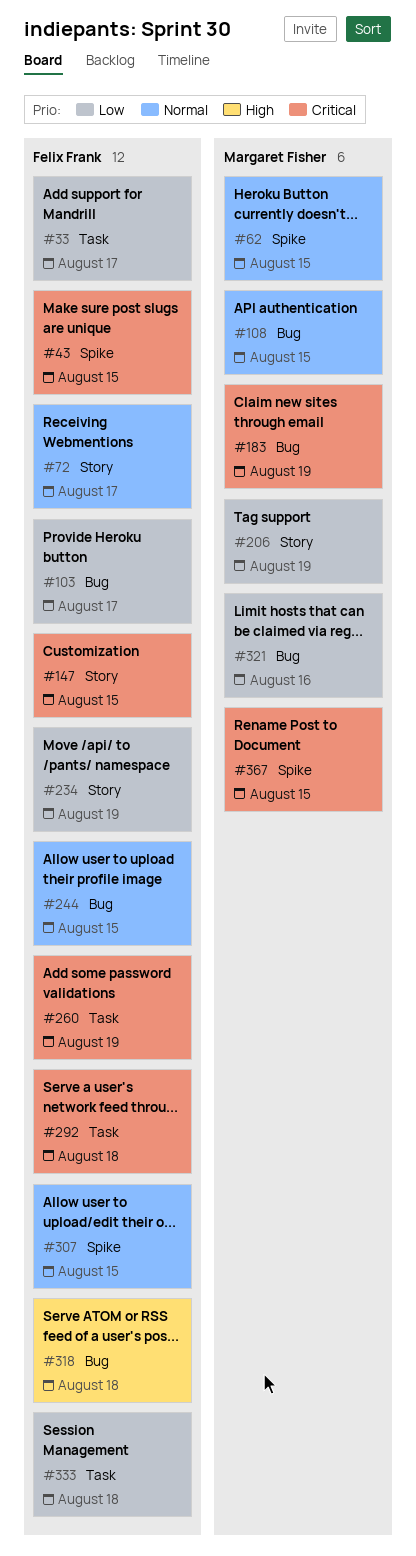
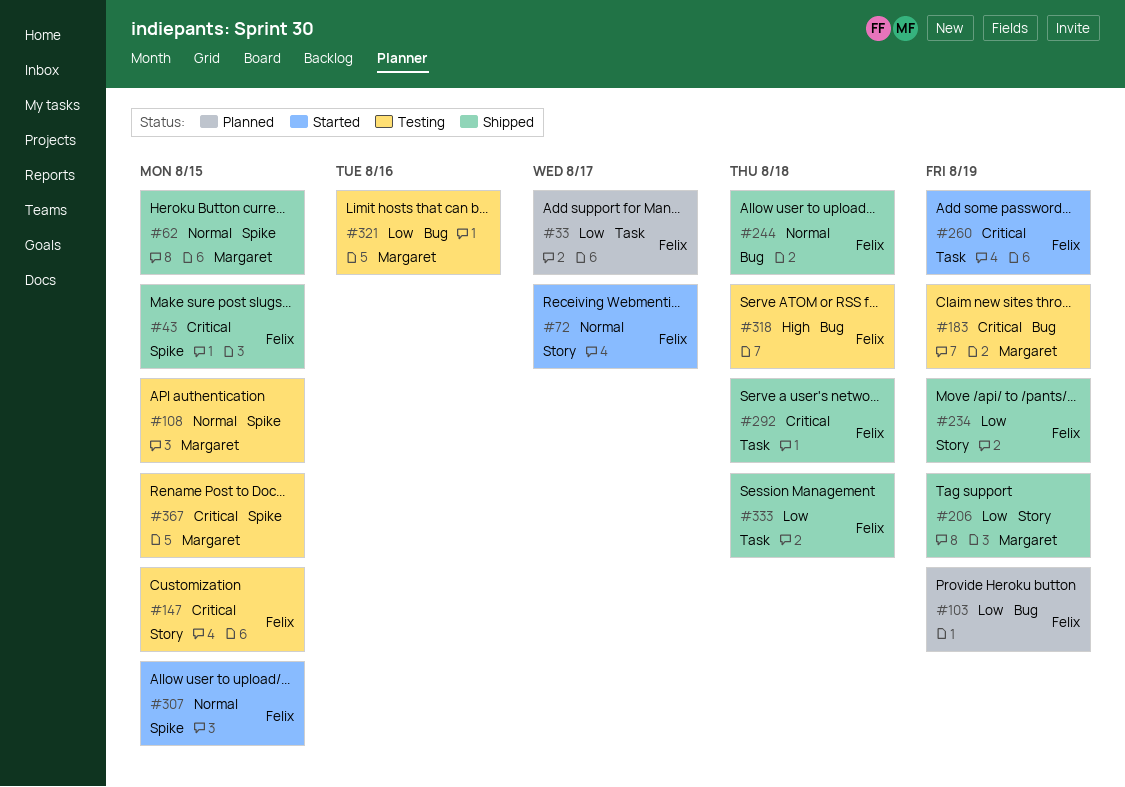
#103, due: Aug 17 -> Aug 19
#108, label: Bug -> Spike
#244, due: Aug 15 -> Aug 18

